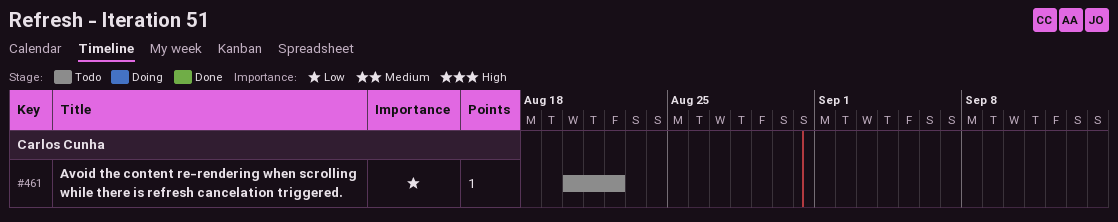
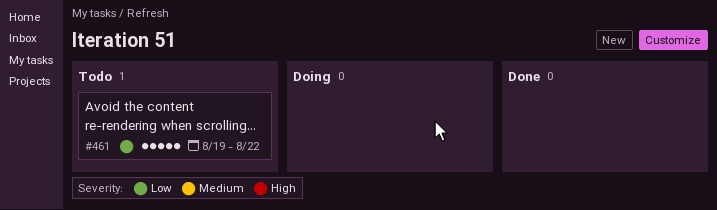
#461, estimate: 1 -> 5
#461, start: Aug 20 -> Aug 19

